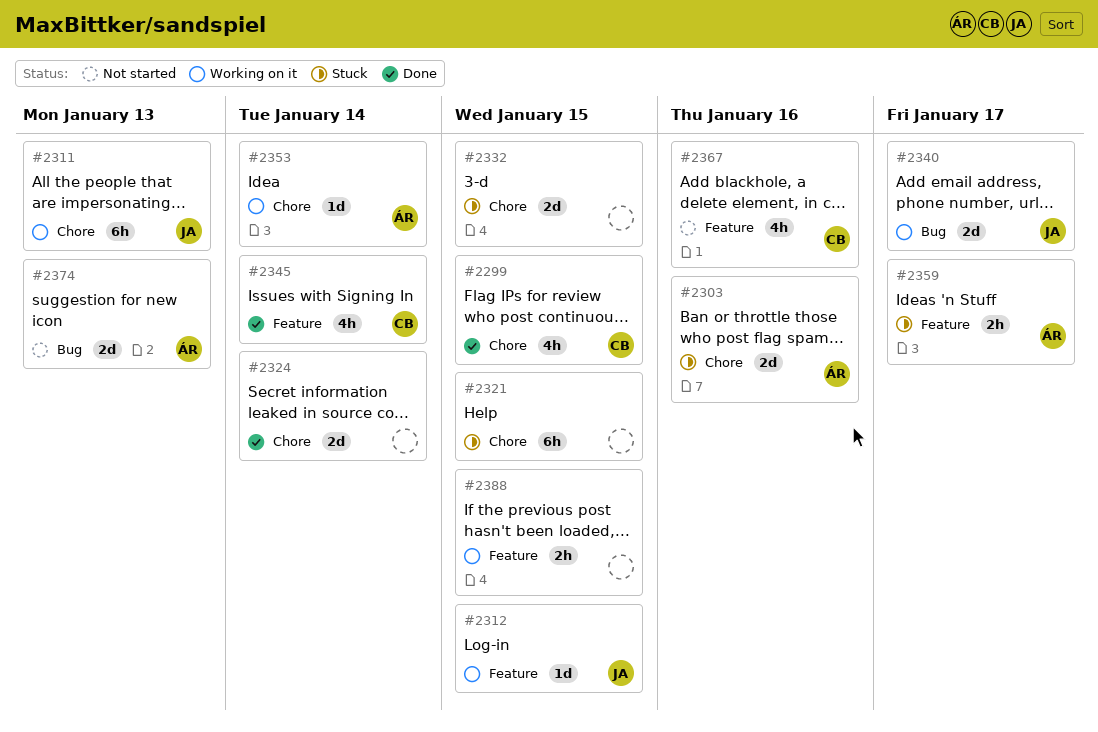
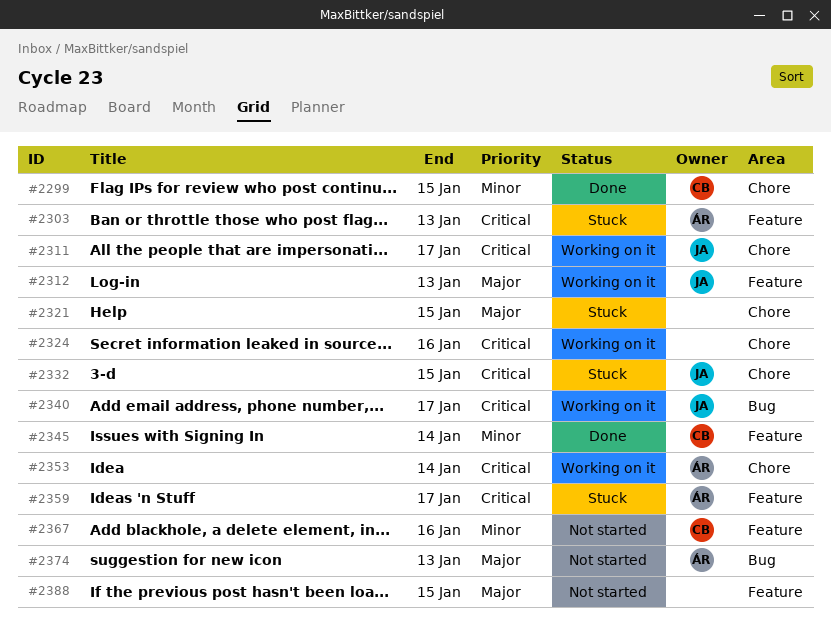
#2303, label: Chore -> Feature
#2303, due: Jan 16 -> Jan 13
#2311, due: Jan 13 -> Jan 17
#2312, due: Jan 15 -> Jan 13
#2324, status: Done -> Working on it
#2324, due: Jan 14 -> Jan 16
#2332, owner: none -> JA
#2388, status: Working on it -> Not started

